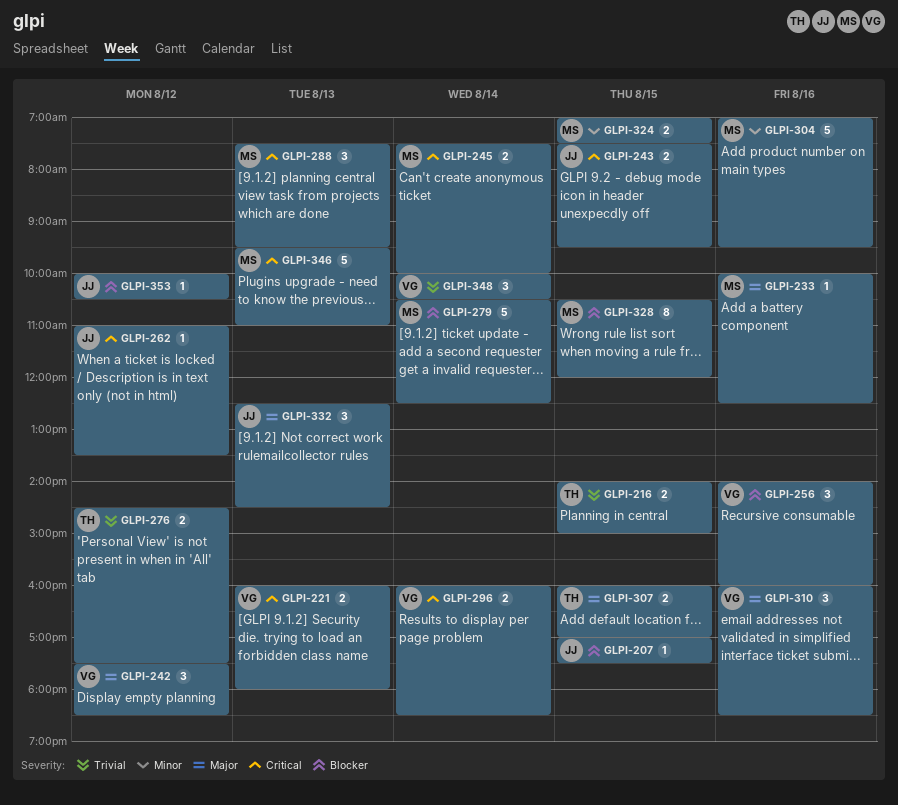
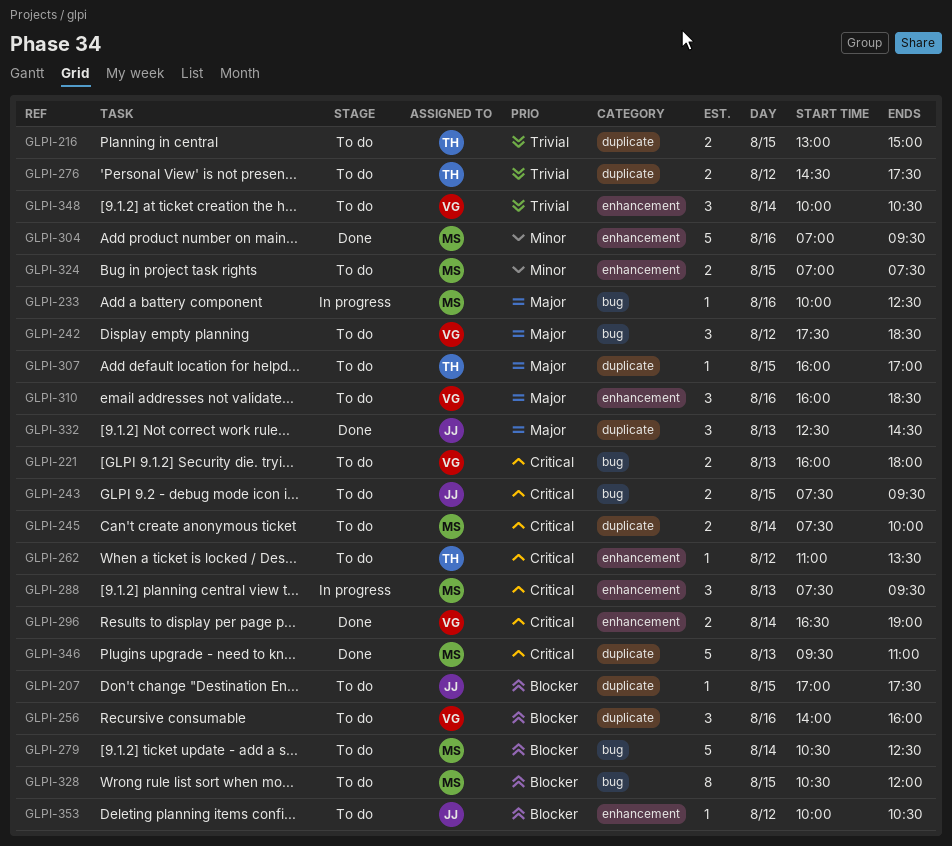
GLPI-216, begins: 14:00 -> 13:00
GLPI-262, owner: JJ -> TH
GLPI-296, begins: 16:00 -> 16:30
GLPI-296, ends: 18:30 -> 19:00
GLPI-307, estimate: 2 -> 1

